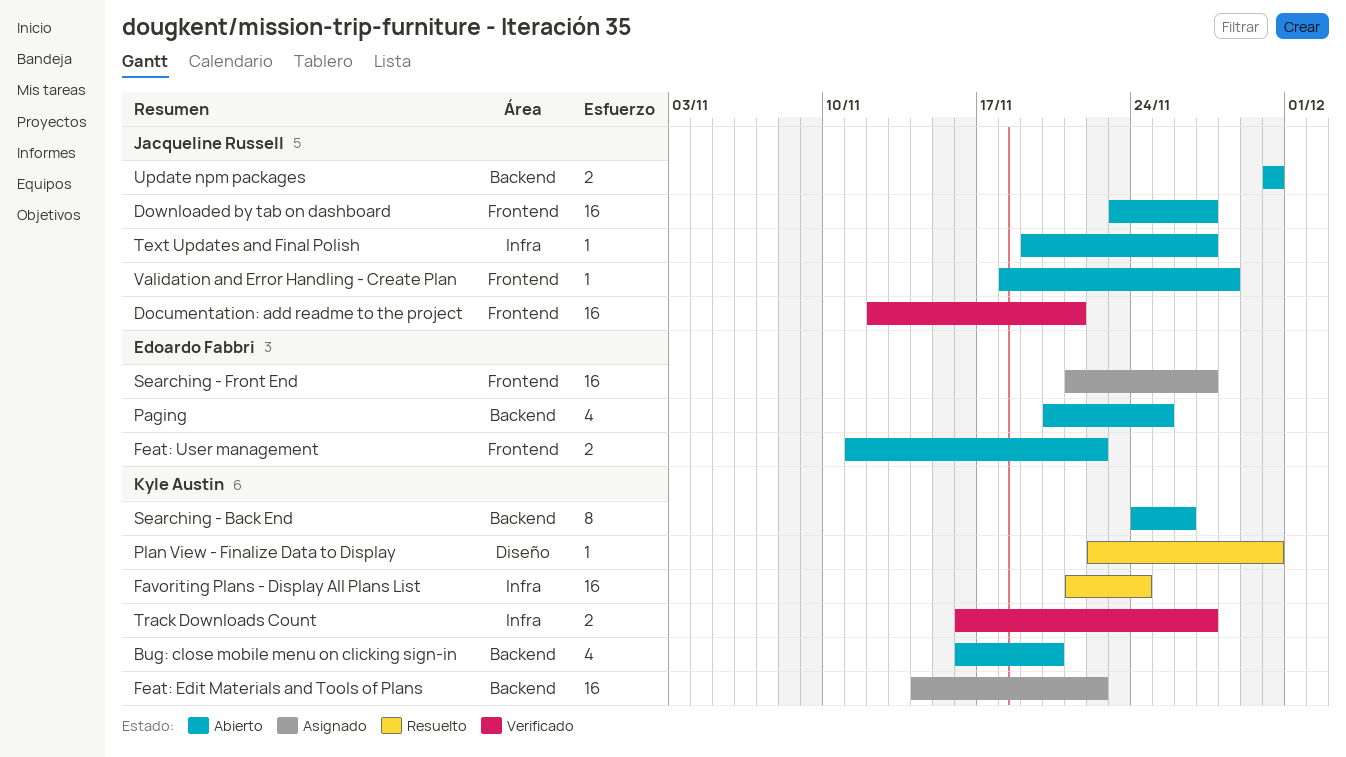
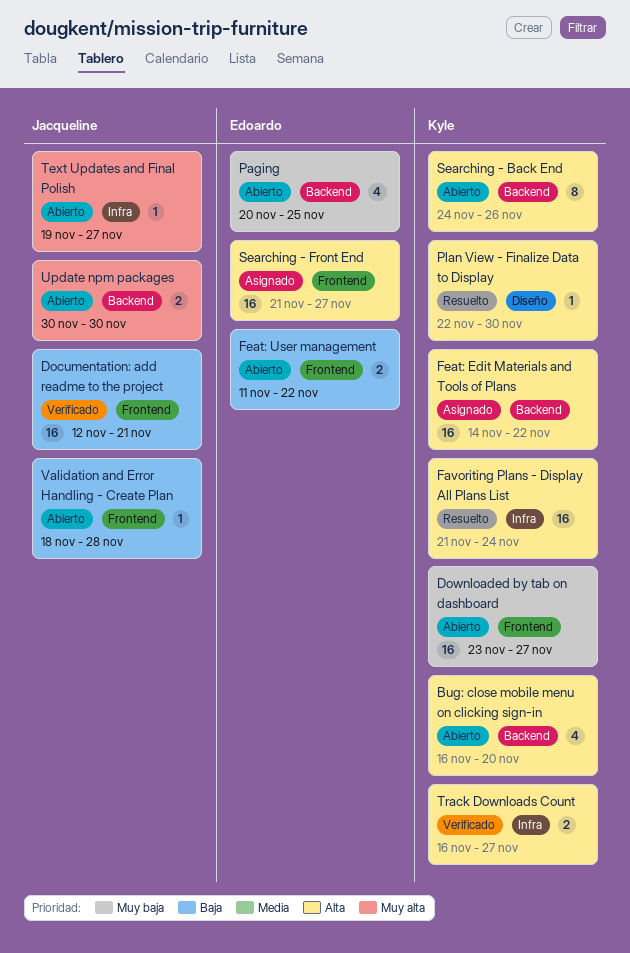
Downloaded by tab on dashboard, owner: Jacqueline Russell -> Kyle Austin

